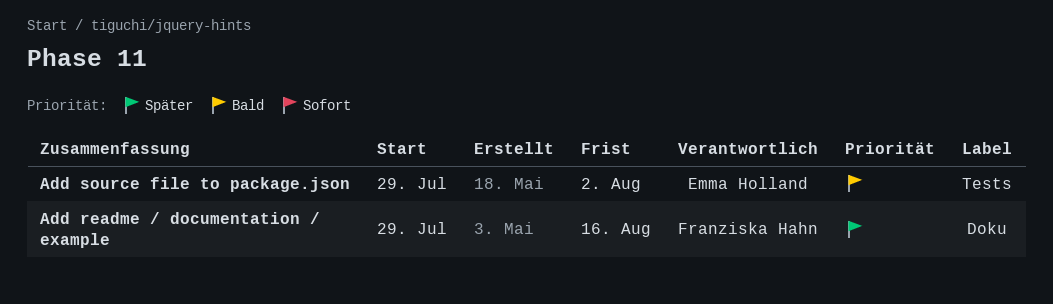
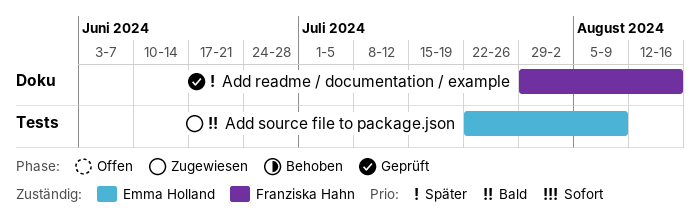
Add source file to package.json, start: Jul 29 -> Jul 22
Add source file to package.json, due: Aug 2 -> Aug 9

